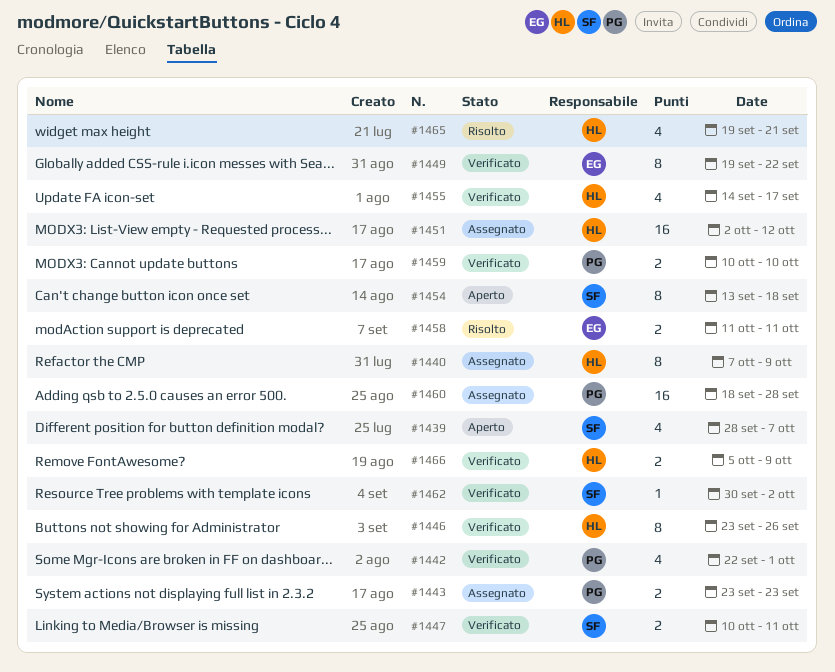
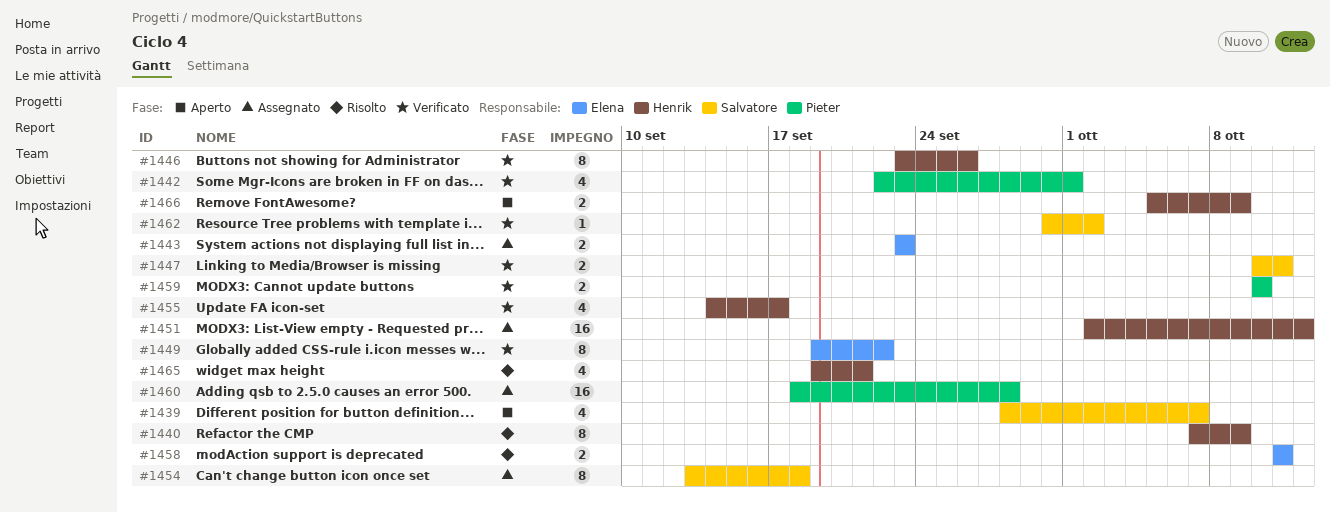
#1440, status: Assegnato -> Risolto
#1443, owner: Pieter -> Elena
#1454, status: Aperto -> Assegnato
#1466, status: Verificato -> Aperto

